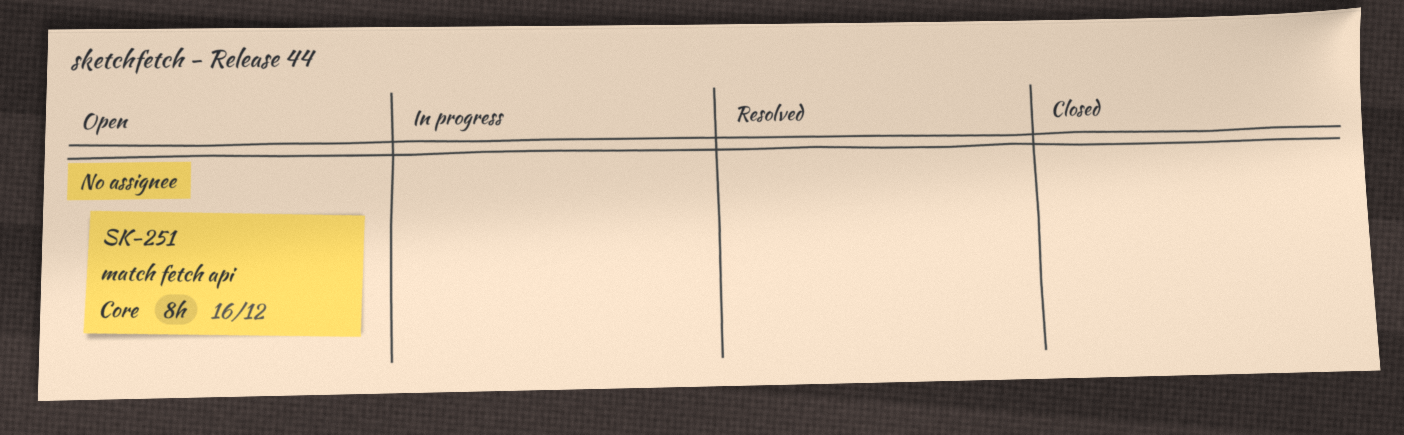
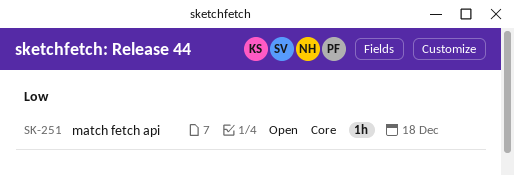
SK-251, estimate: 8h -> 1h
SK-251, due: Dec 16 -> Dec 18

